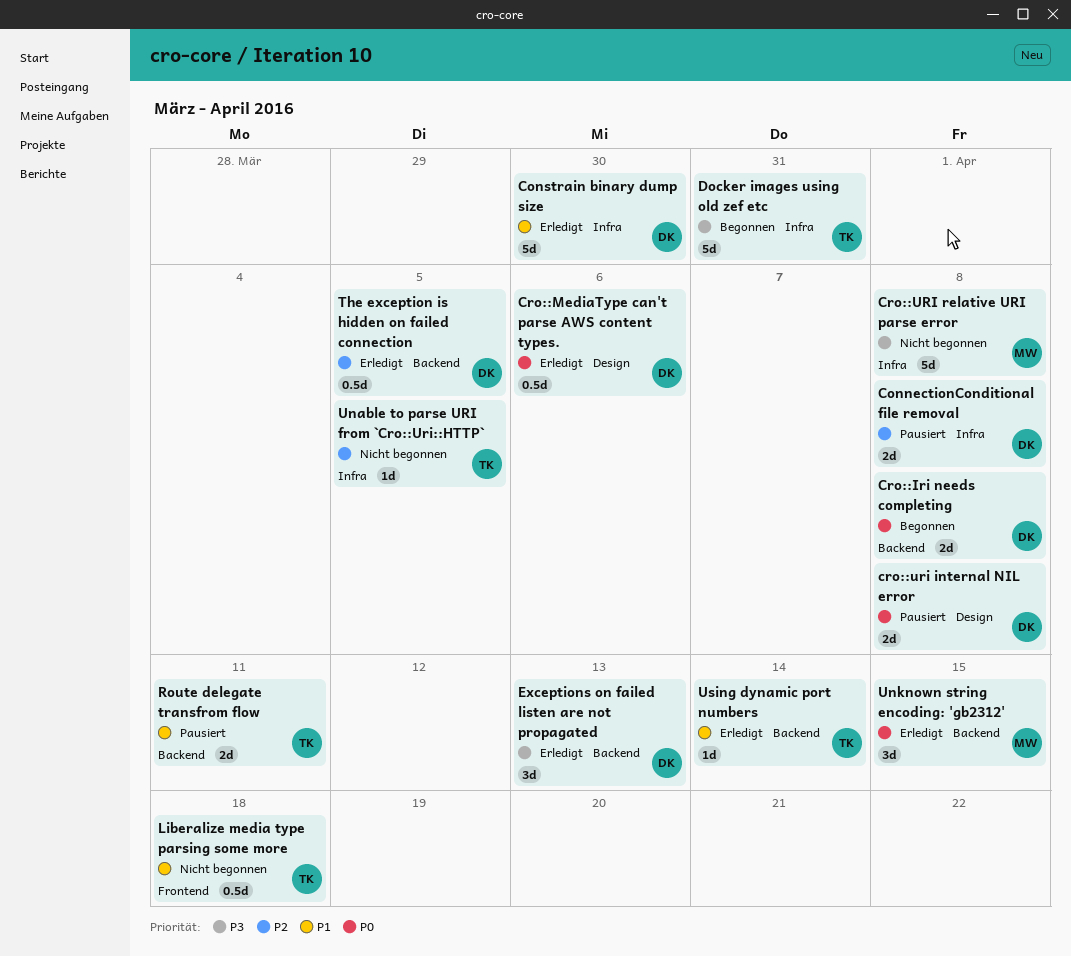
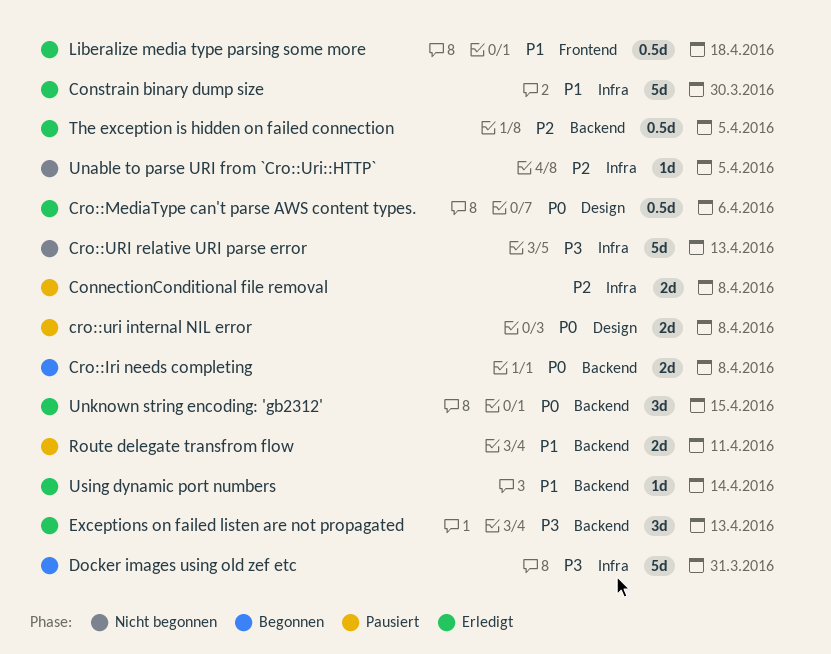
Cro::URI relative URI parse error, due: Apr 8 -> Apr 13
Liberalize media type parsing some more, status: Nicht begonnen -> Erledigt

